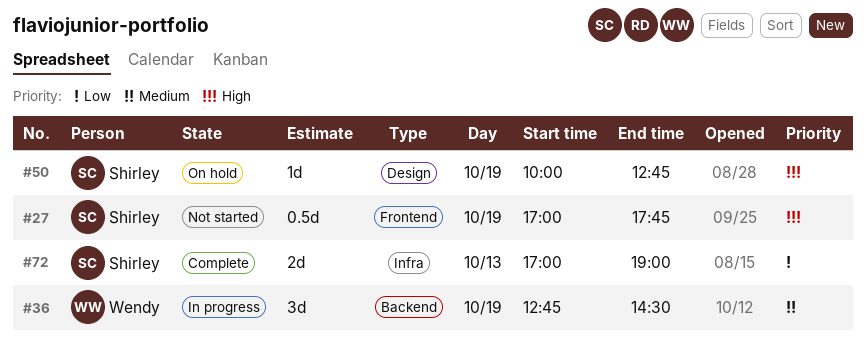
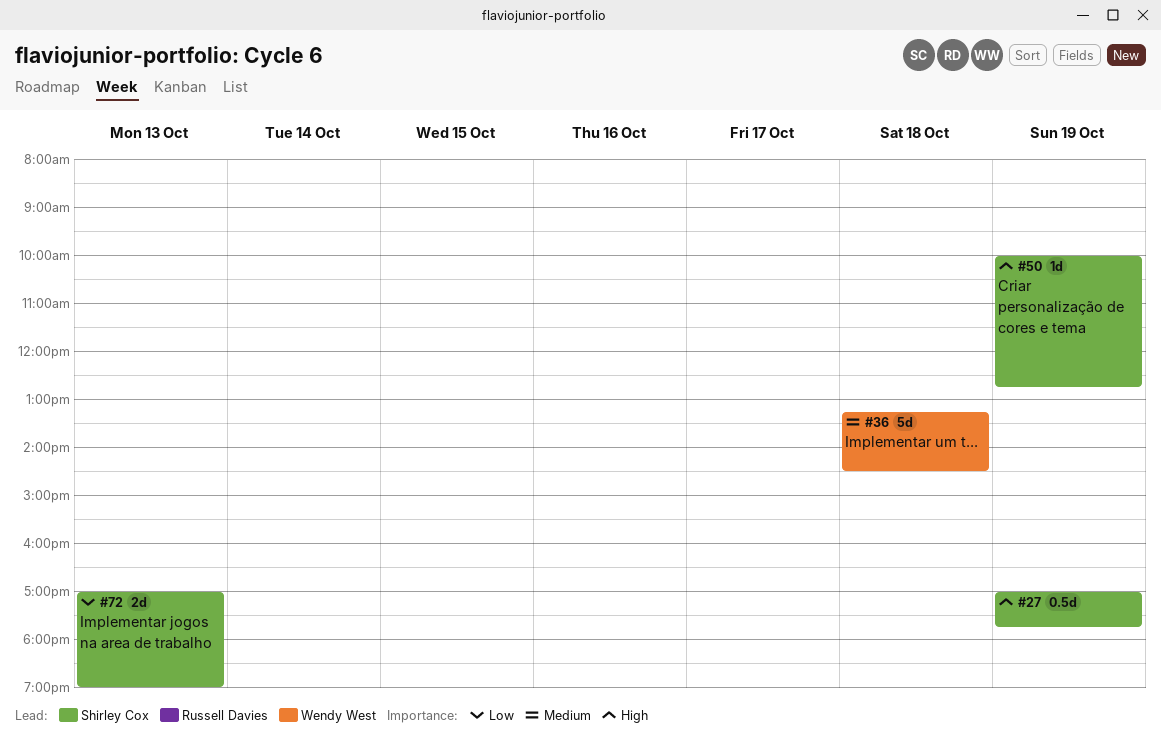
#36, estimate: 3d -> 5d
#36, day: Oct 19 -> Oct 18
#36, begins: 12:45 -> 13:15

